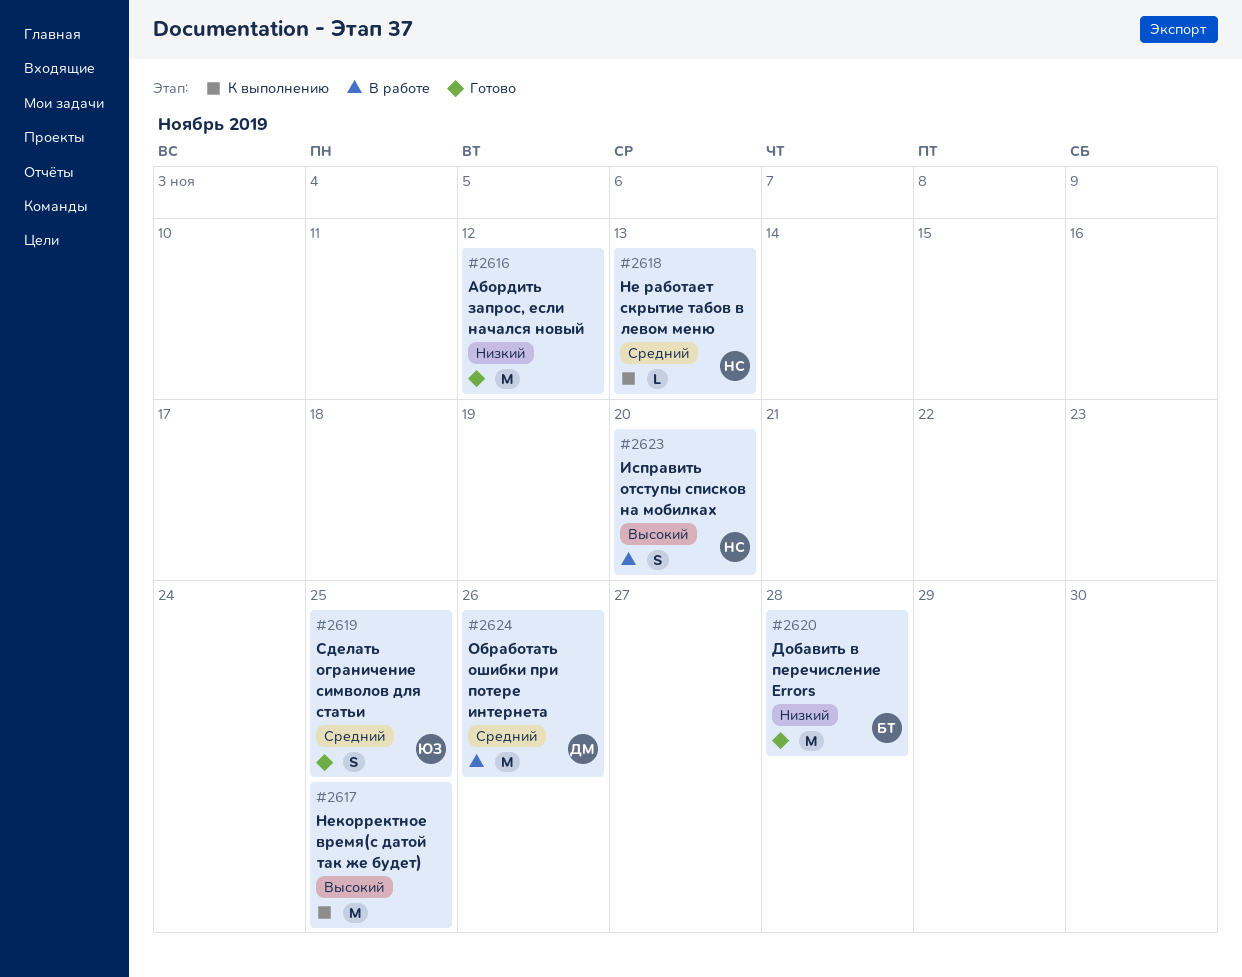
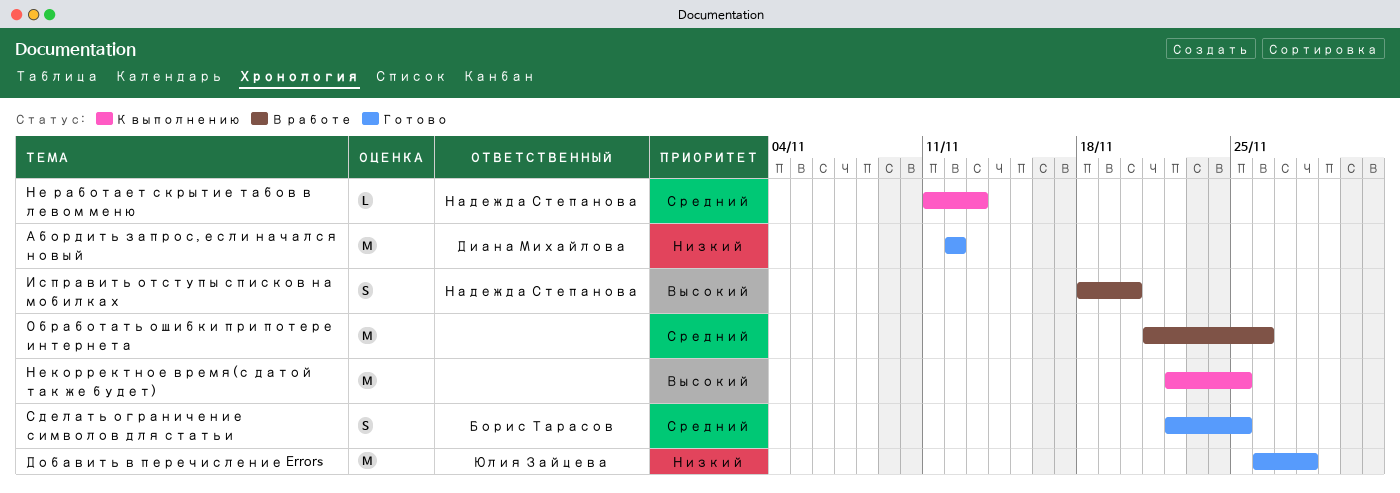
Абордить запрос, если начался новый, owner: none -> Диана Михайлова
Добавить в перечисление Errors, owner: Борис Тарасов -> Юлия Зайцева
Обработать ошибки при потере интернета, owner: Диана Михайлова -> none
Сделать ограничение символов для статьи, owner: Юлия Зайцева -> Борис Тарасов

